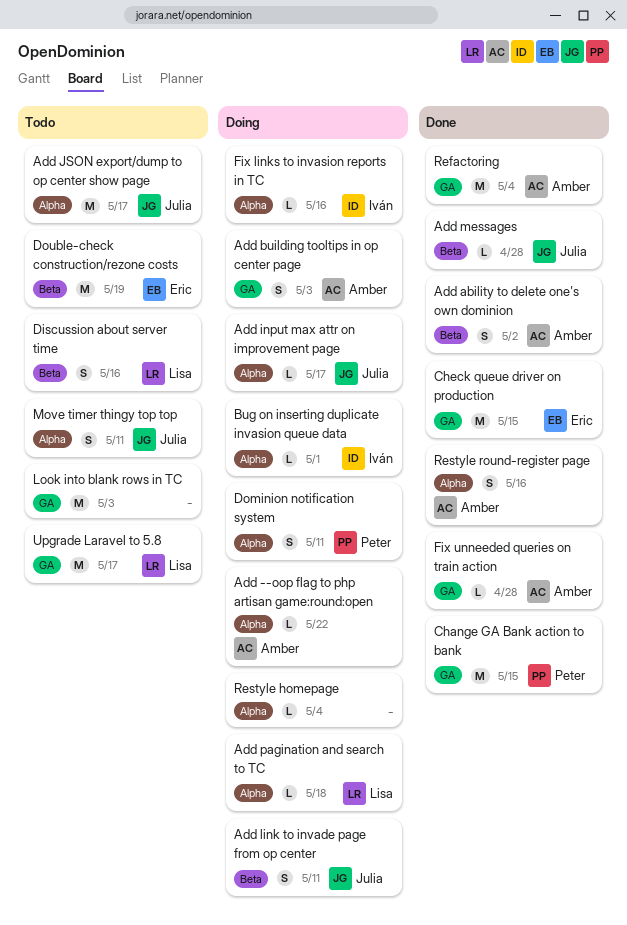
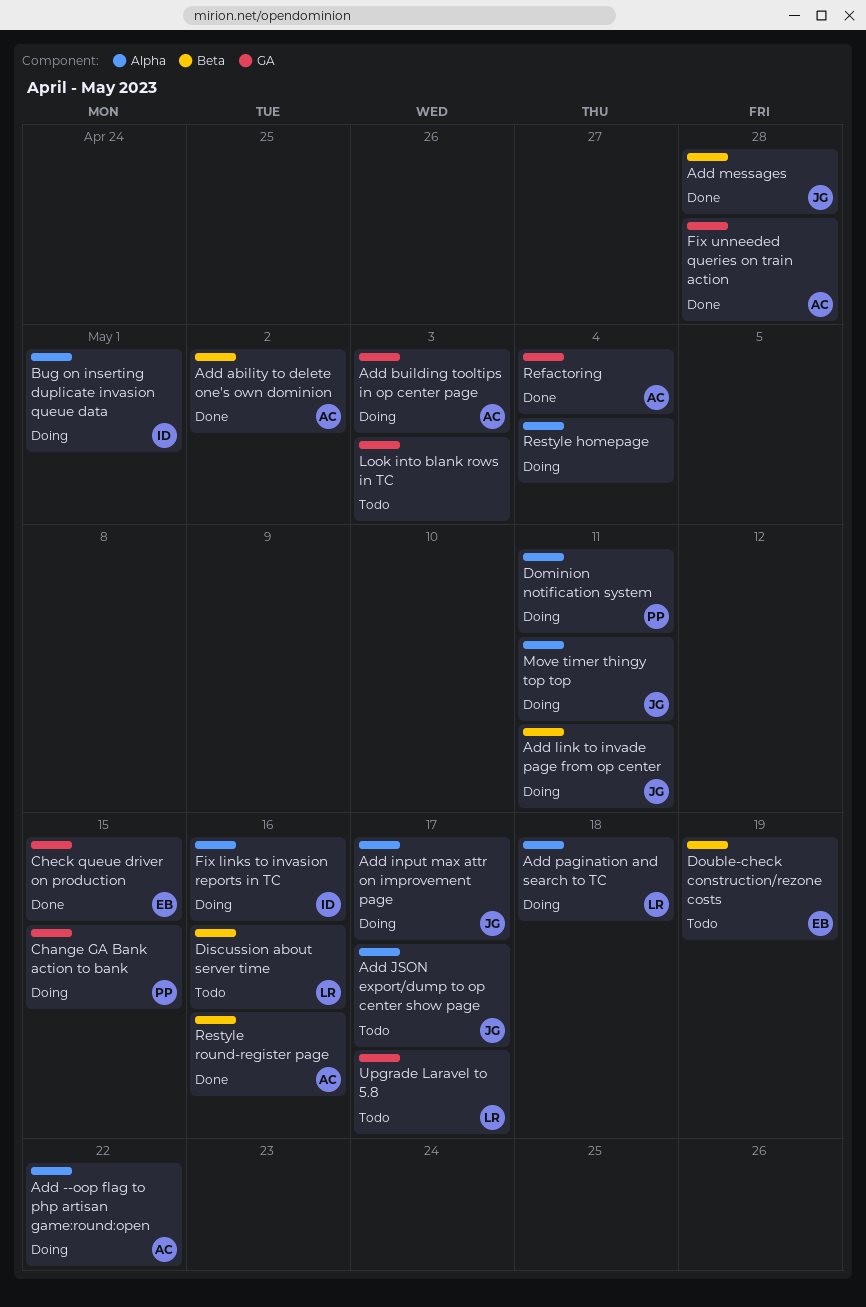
Change GA Bank action to bank, status: Done -> Doing
Move timer thingy top top, status: Todo -> Doing
Restyle round-register page, label: Alpha -> Beta

